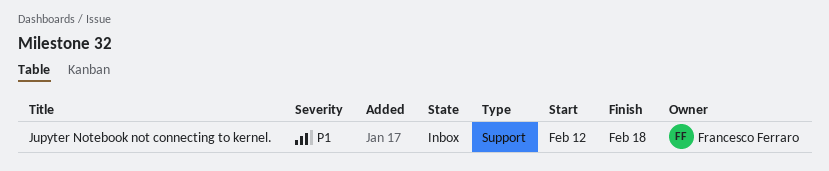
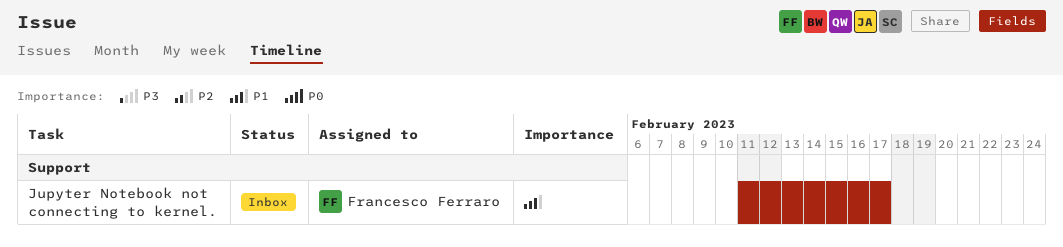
Jupyter Notebook not connecting to kernel., start: Feb 12 -> Feb 11
Jupyter Notebook not connecting to kernel., due: Feb 18 -> Feb 17

